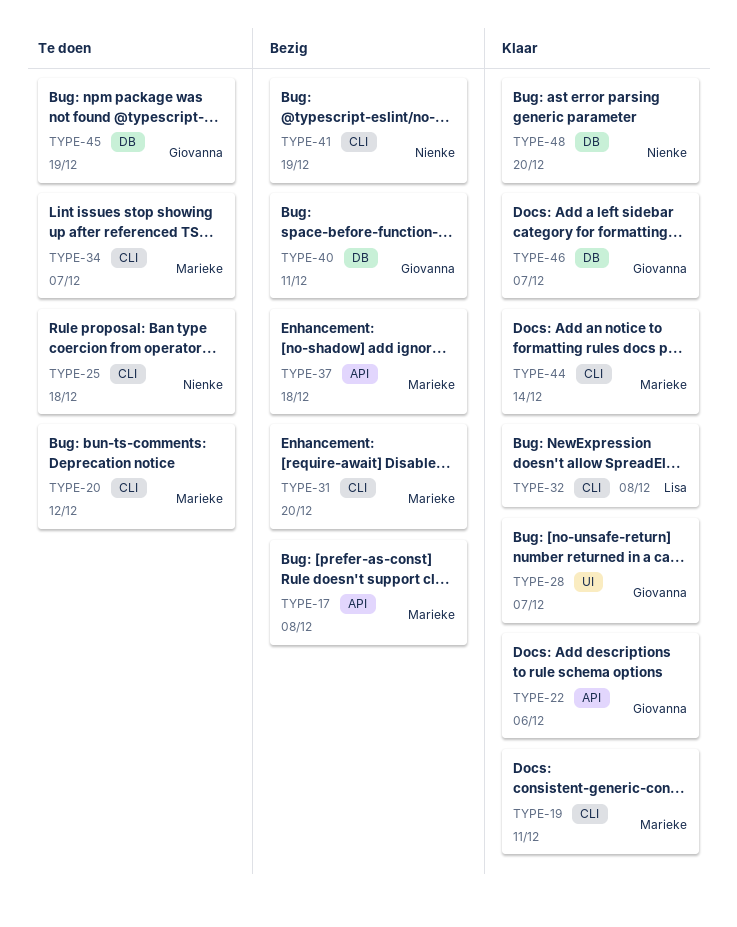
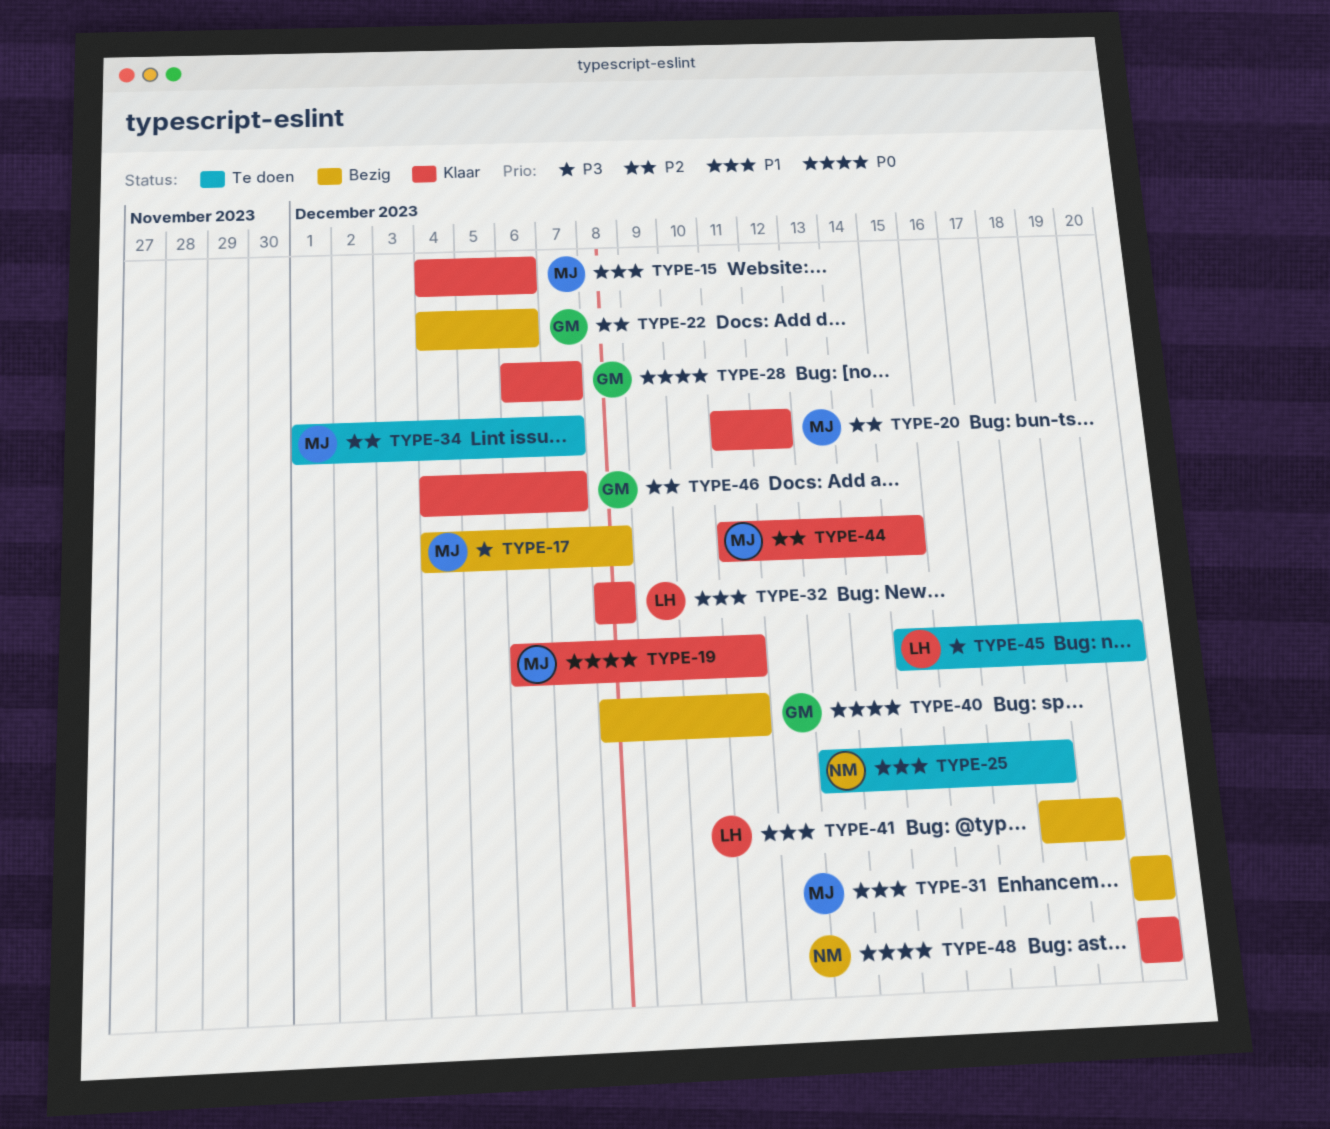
TYPE-15: none -> present
TYPE-20, status: Te doen -> Klaar
TYPE-22, status: Klaar -> Bezig
TYPE-37: present -> none
TYPE-41, owner: Nienke -> Lisa
TYPE-44, due: Dec 14 -> Dec 15
TYPE-45, owner: Giovanna -> Lisa
TYPE-45, due: Dec 19 -> Dec 20

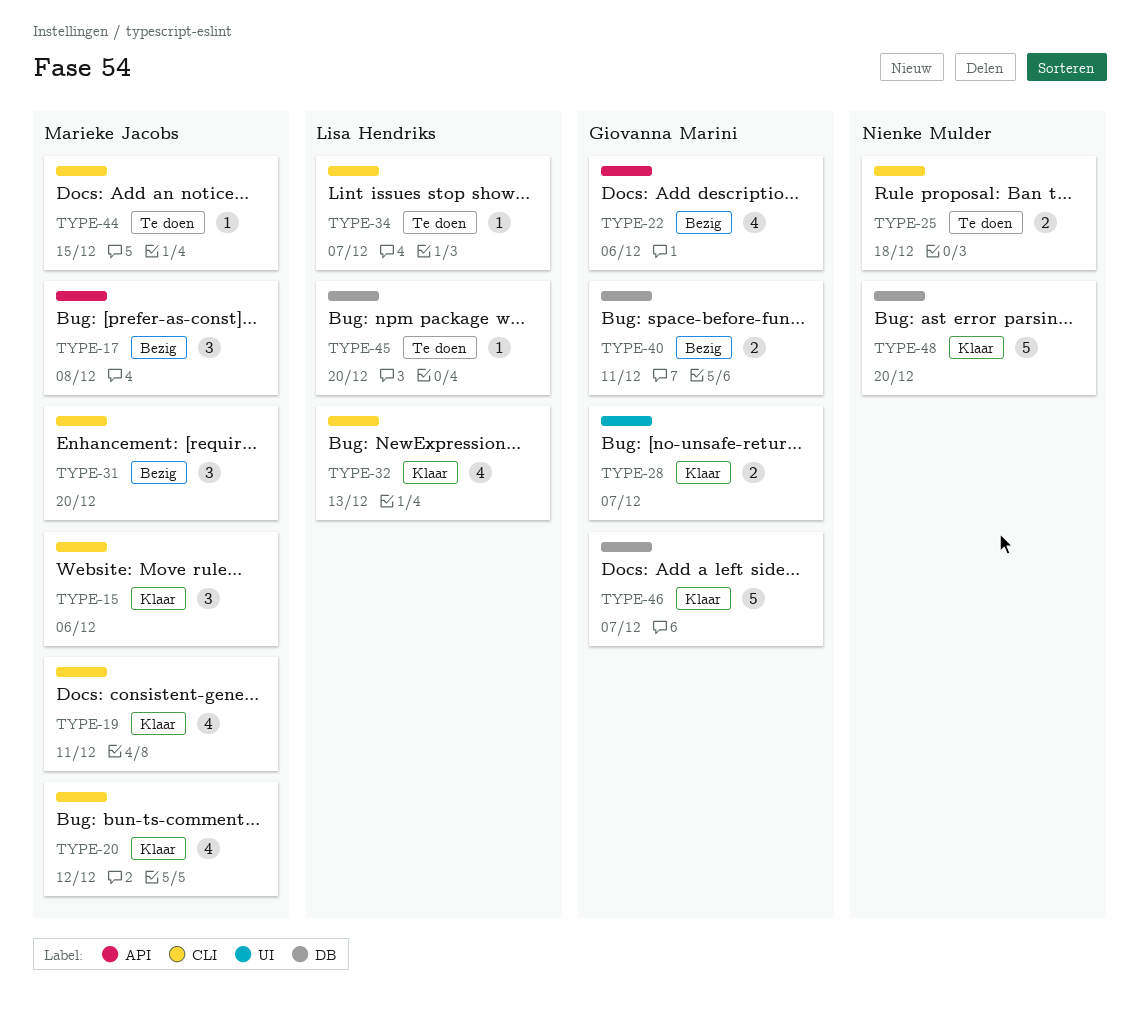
TYPE-32, due: Dec 8 -> Dec 13
TYPE-34, owner: Marieke Jacobs -> Lisa Hendriks
TYPE-41: present -> none
TYPE-44, status: Klaar -> Te doen

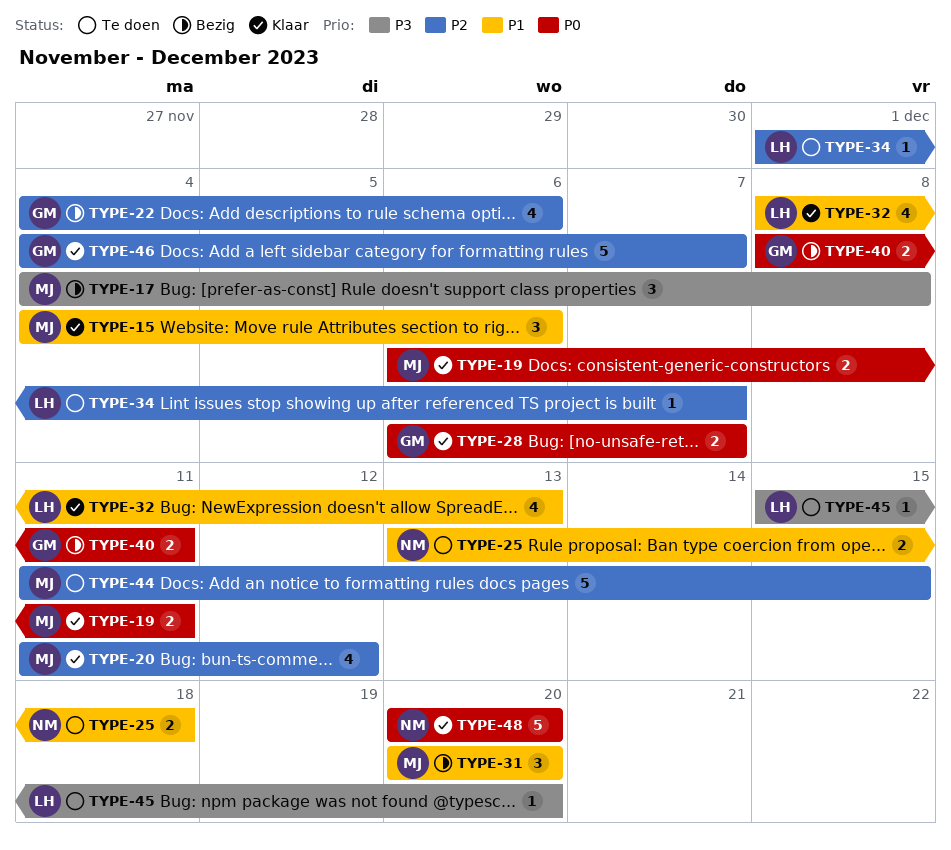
TYPE-19, estimate: 4 -> 2
TYPE-44, estimate: 1 -> 5

